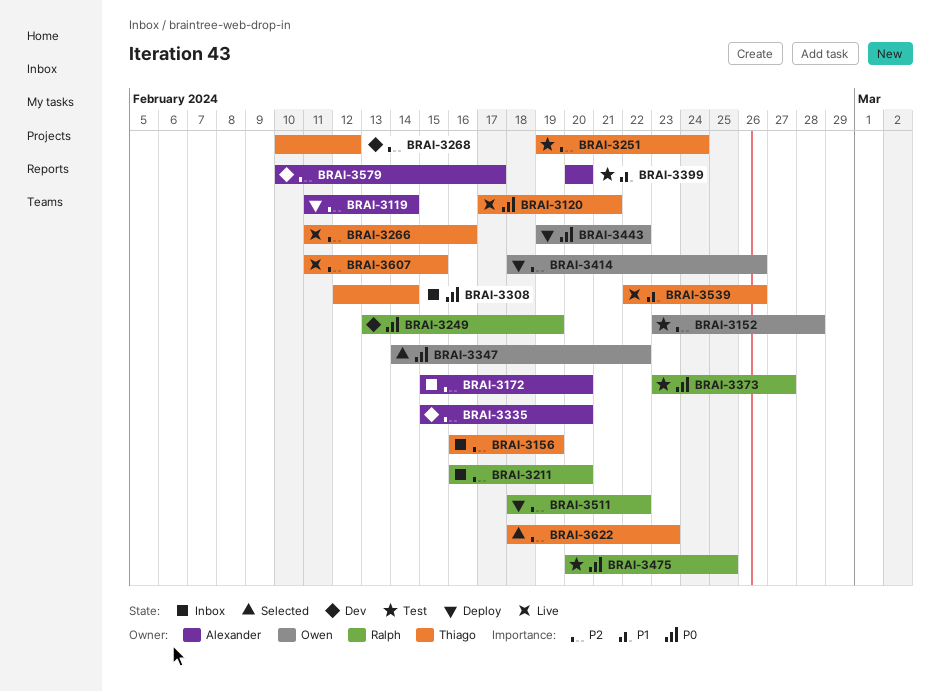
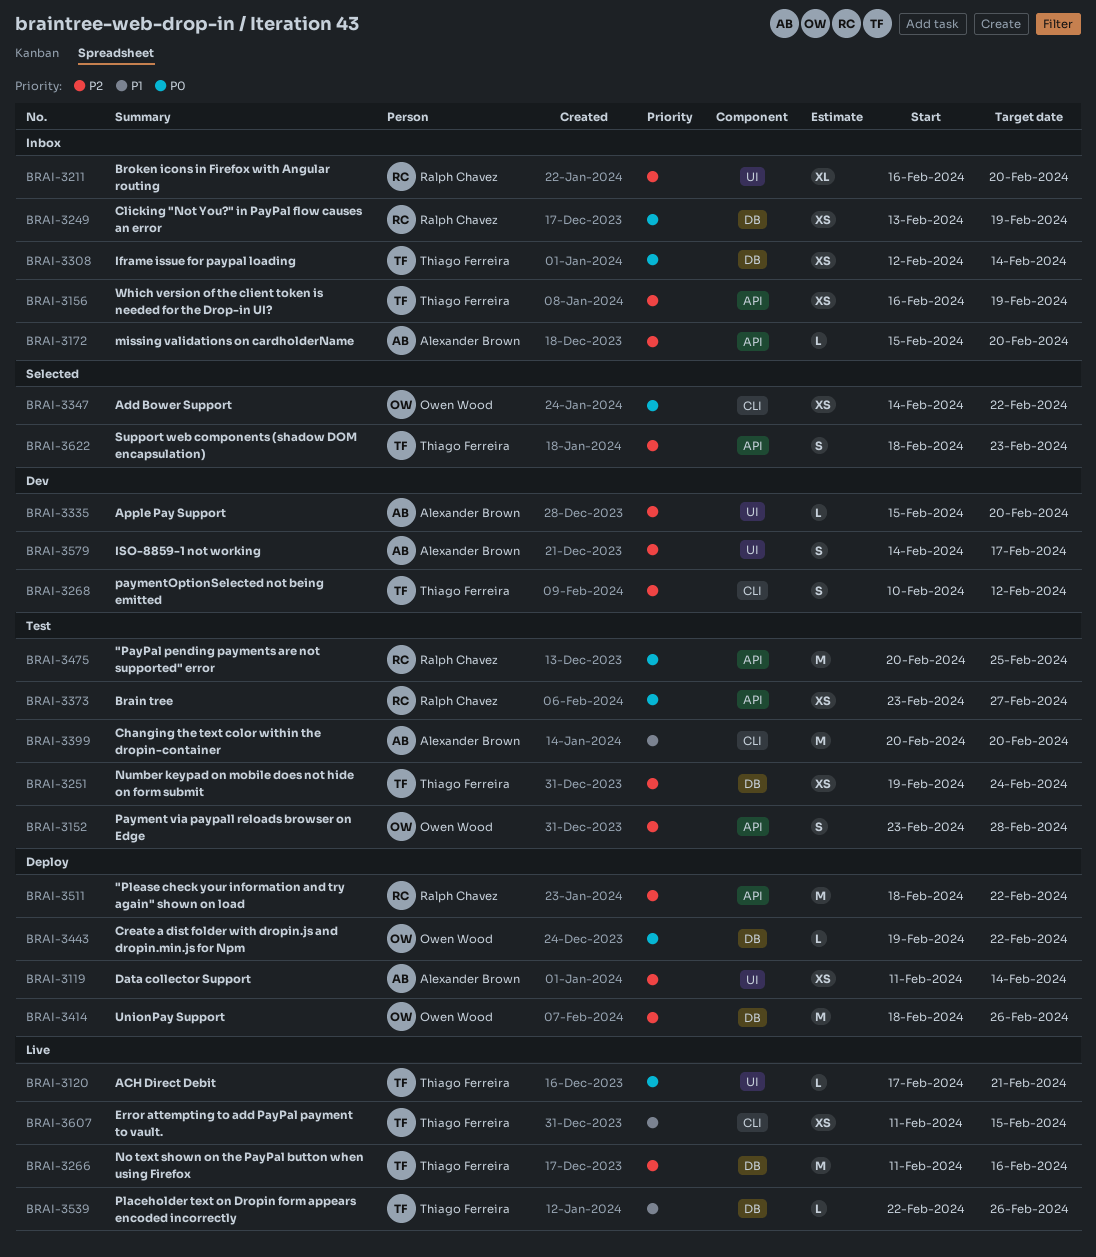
BRAI-3249, status: Dev -> Inbox
BRAI-3579, start: Feb 10 -> Feb 14
BRAI-3607, priority: P2 -> P1

